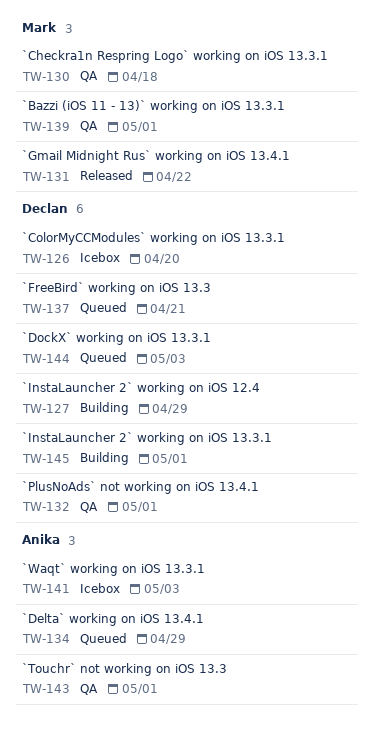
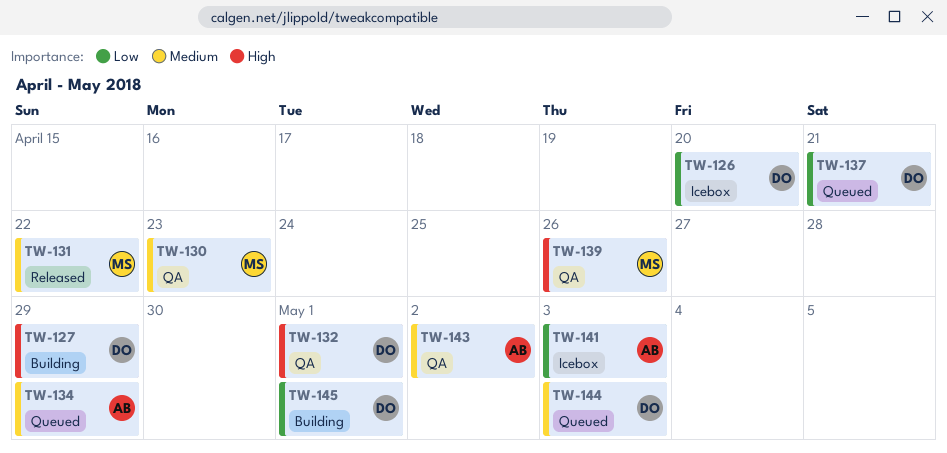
TW-130, due: Apr 18 -> Apr 23
TW-139, due: May 1 -> Apr 26
TW-143, due: May 1 -> May 2

